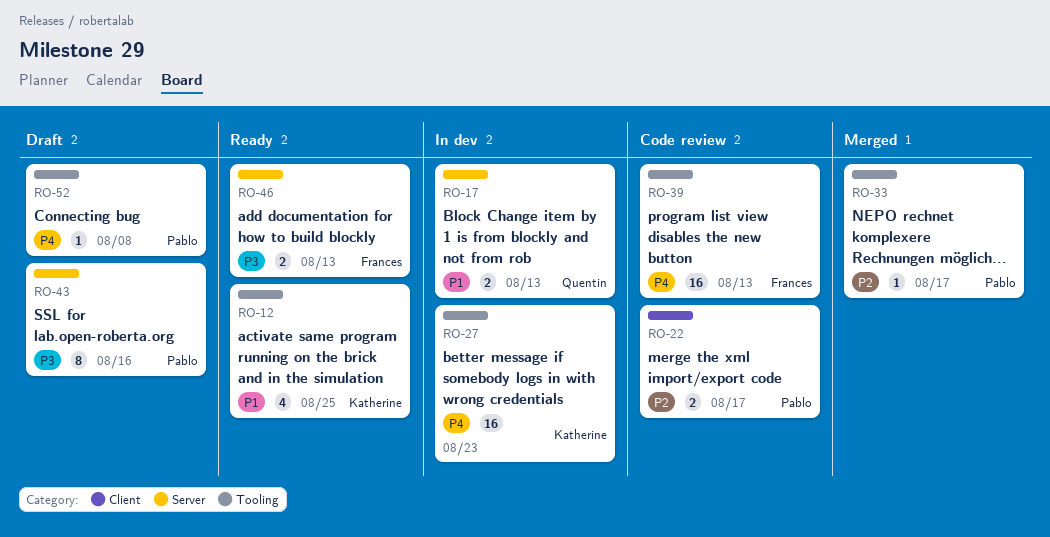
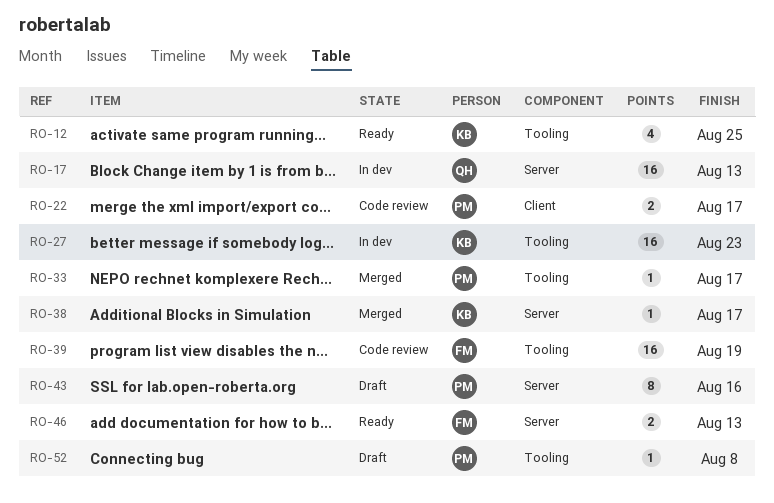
RO-17, estimate: 2 -> 16
RO-38: none -> present
RO-39, due: Aug 13 -> Aug 19

